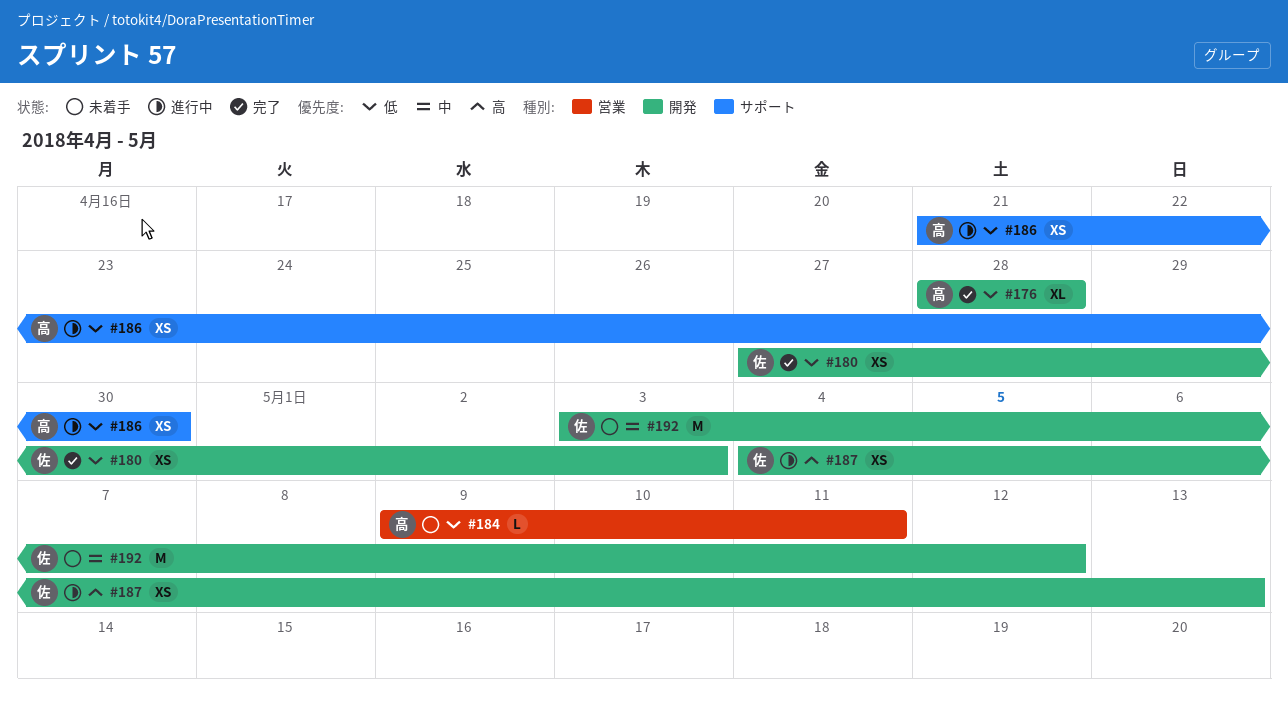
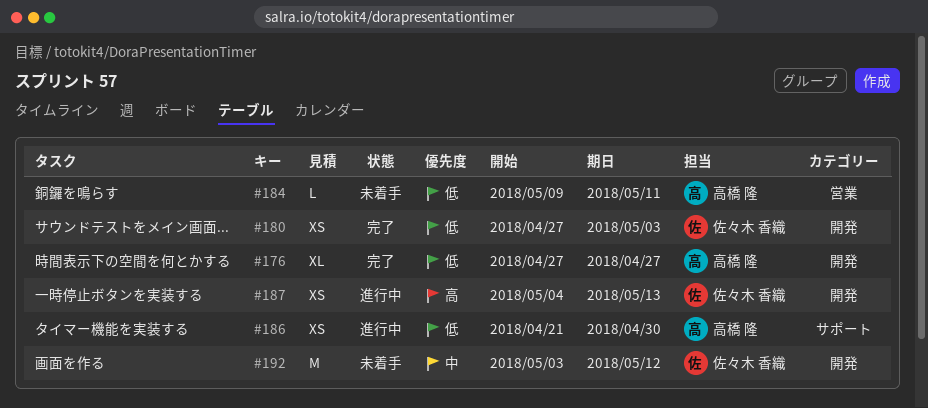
#176, start: Apr 28 -> Apr 27
#176, due: Apr 28 -> Apr 27

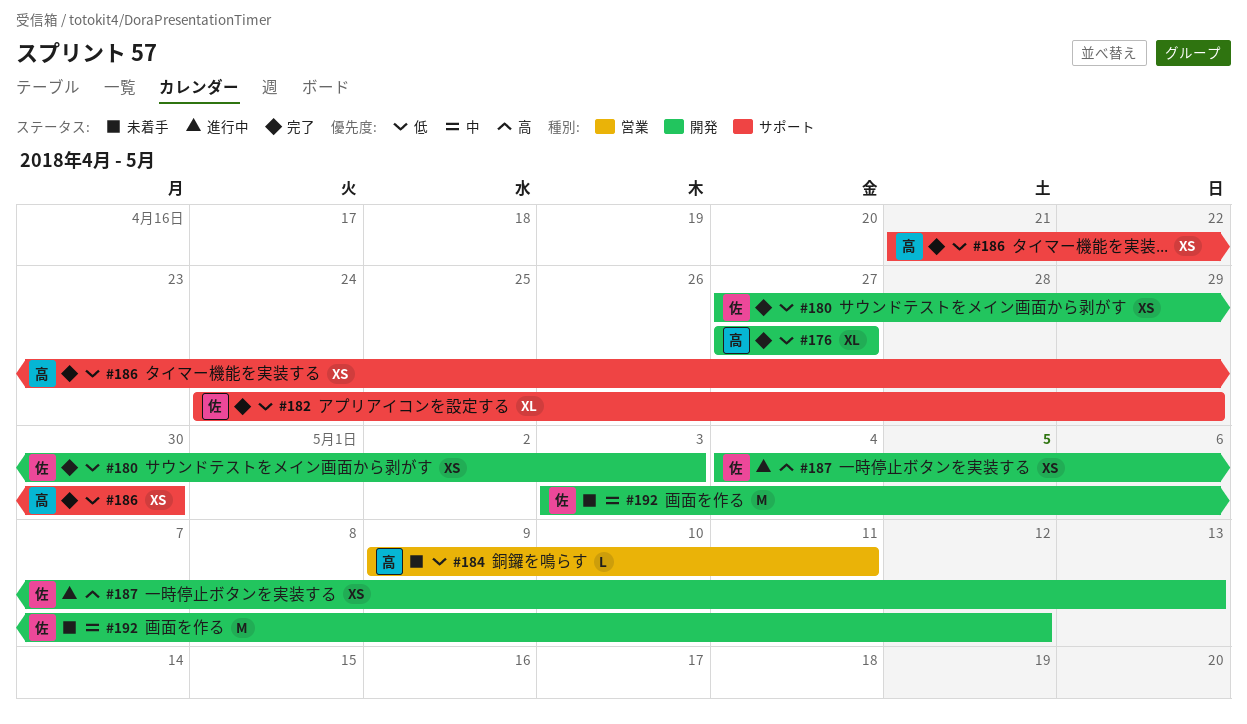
#182: none -> present
#186, status: 進行中 -> 完了

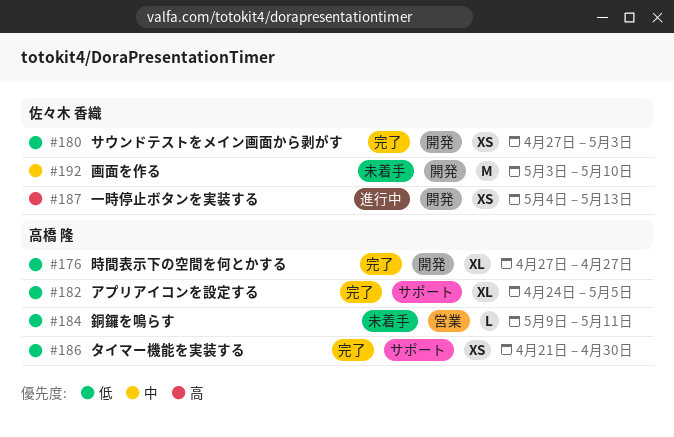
#182, owner: 佐々木 香織 -> 高橋 隆
#182, due: Apr 29 -> May 5
#192, due: May 12 -> May 10

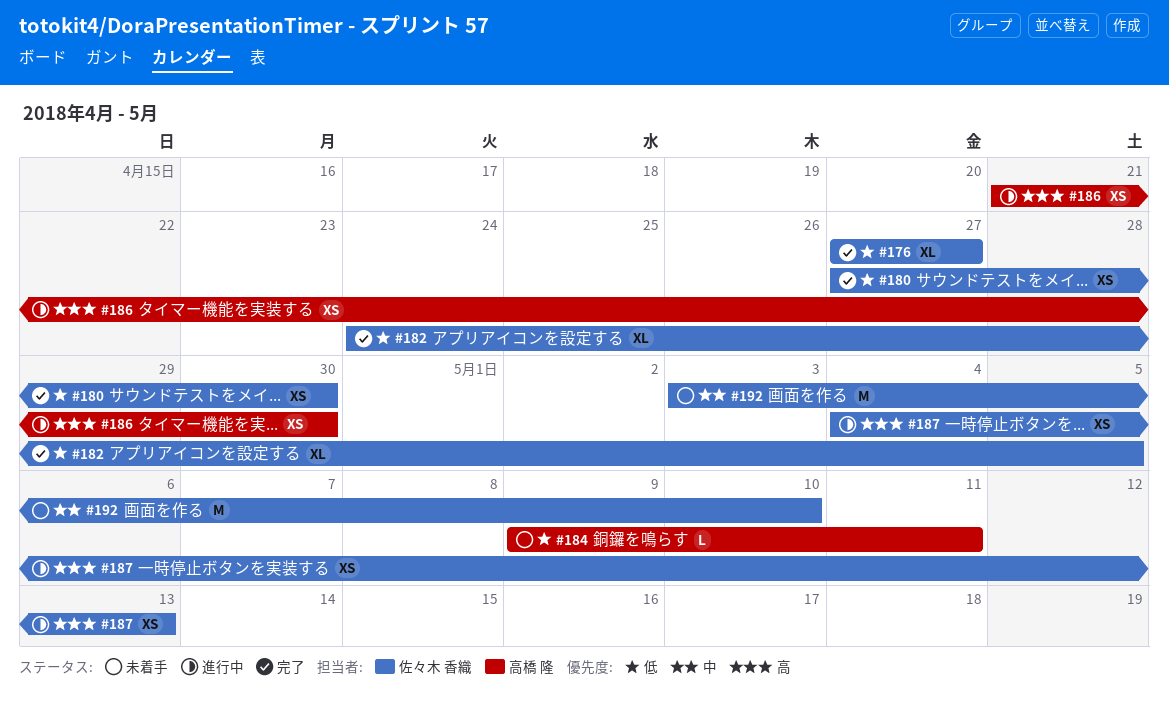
#176, owner: 高橋 隆 -> 佐々木 香織
#180, due: May 3 -> Apr 30
#182, owner: 高橋 隆 -> 佐々木 香織
#186, status: 完了 -> 進行中
#186, priority: 低 -> 高

